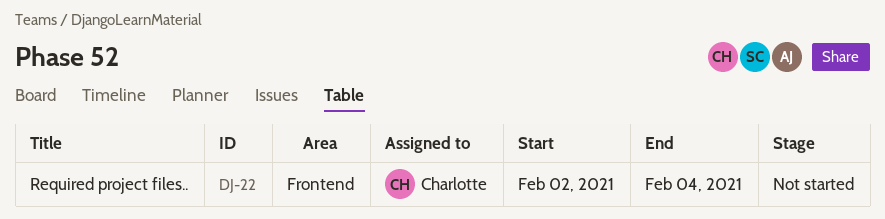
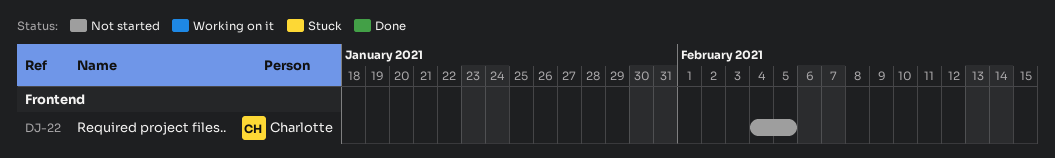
DJ-22, start: Feb 2 -> Feb 4
DJ-22, due: Feb 4 -> Feb 5

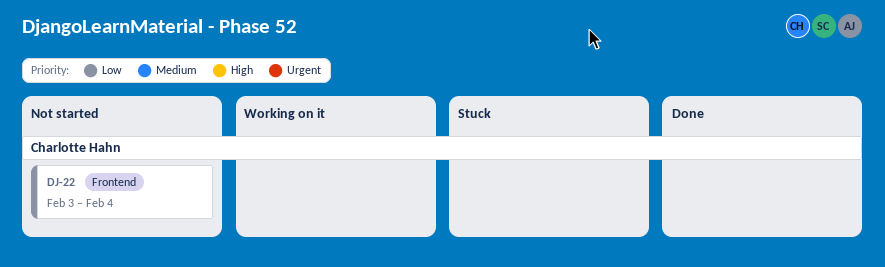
DJ-22, start: Feb 4 -> Feb 3
DJ-22, due: Feb 5 -> Feb 4

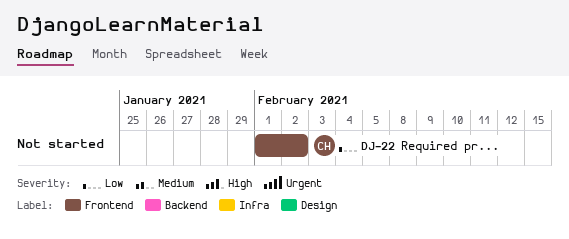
DJ-22, start: Feb 3 -> Feb 1
DJ-22, due: Feb 4 -> Feb 2

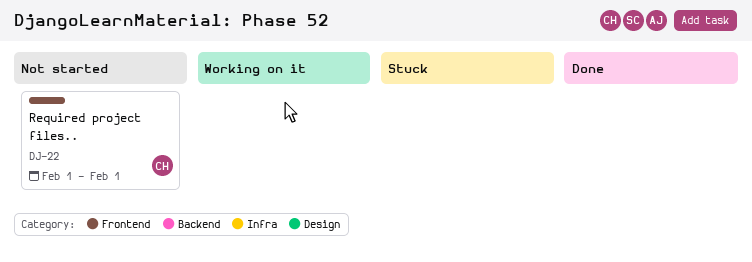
DJ-22, due: Feb 2 -> Feb 1

